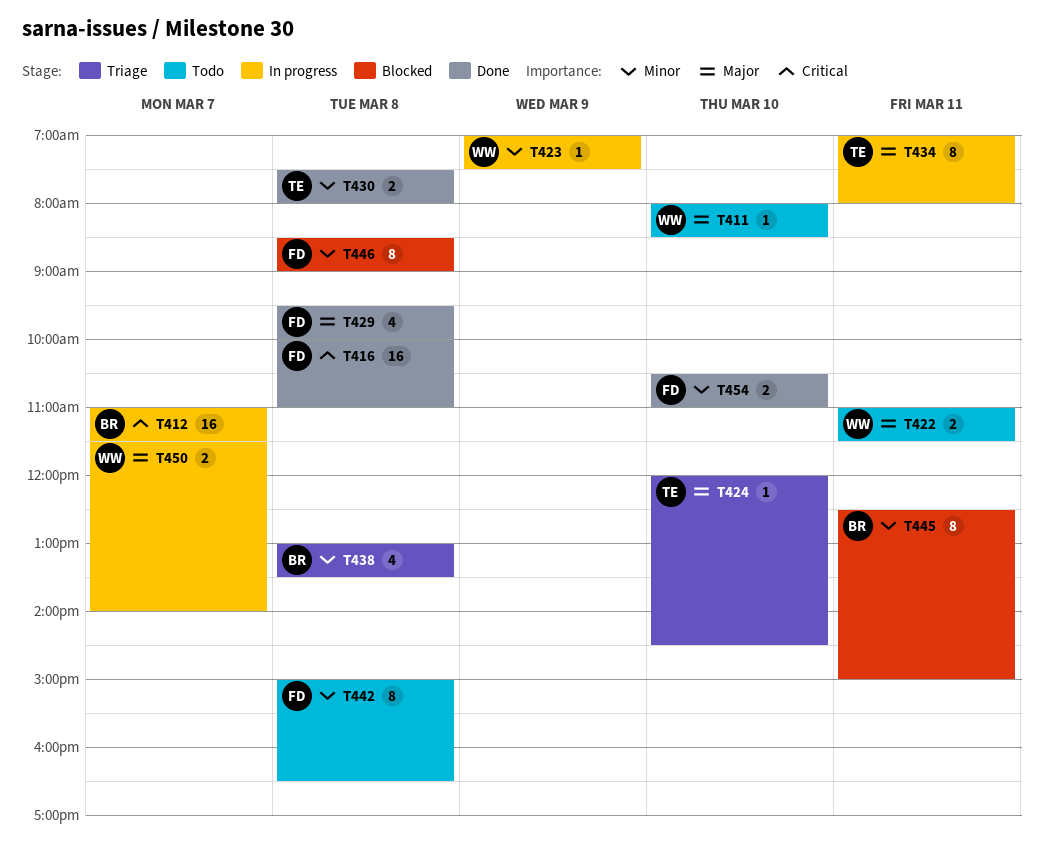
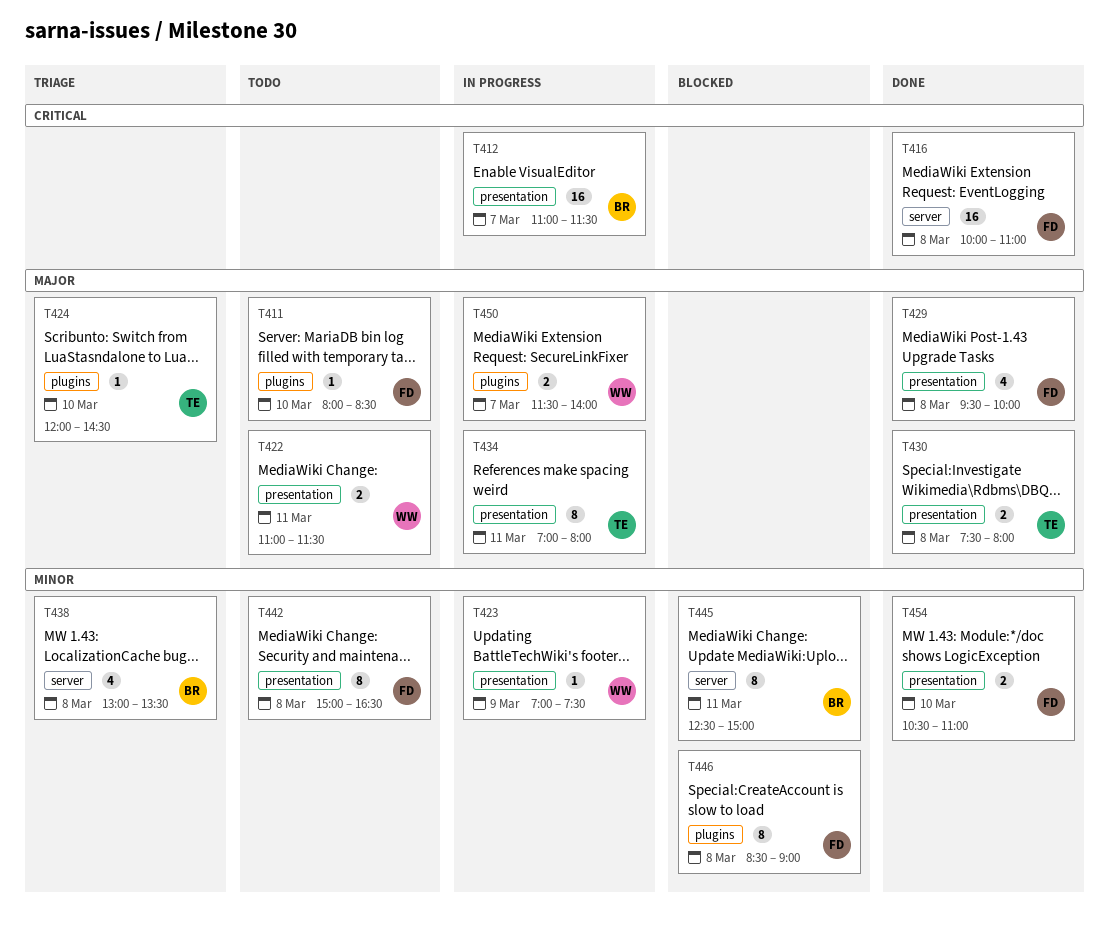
T411, owner: WW -> FD
T430, priority: Minor -> Major

